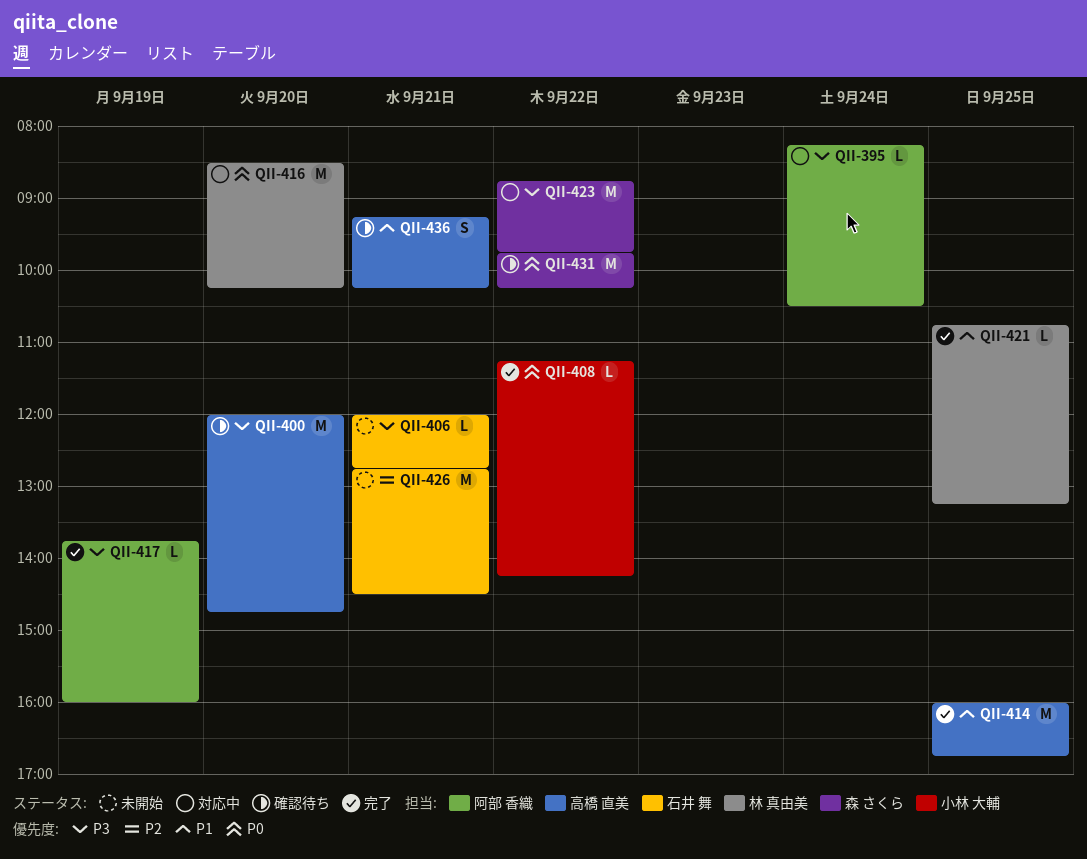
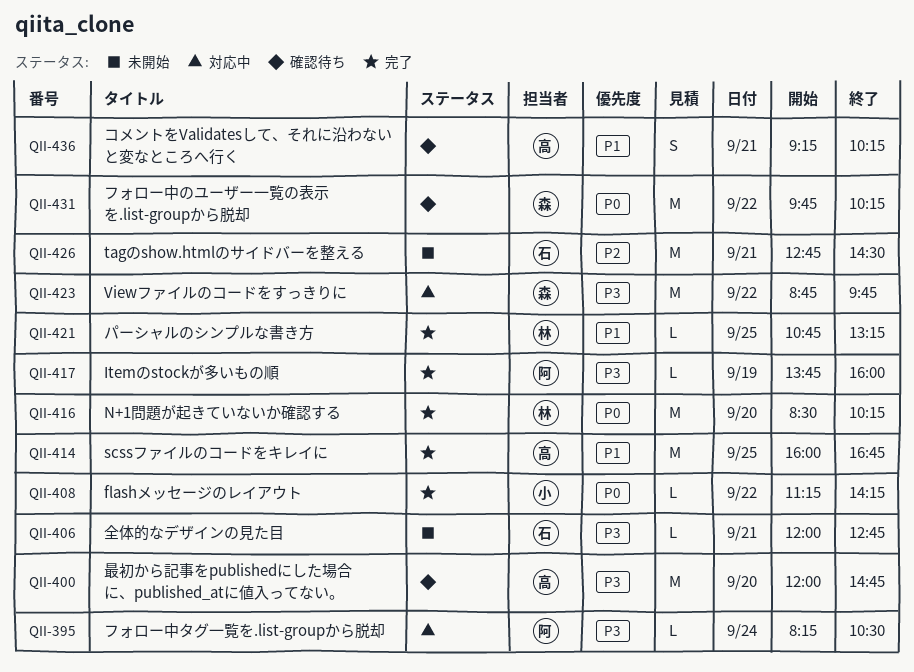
QII-416, status: 対応中 -> 完了

